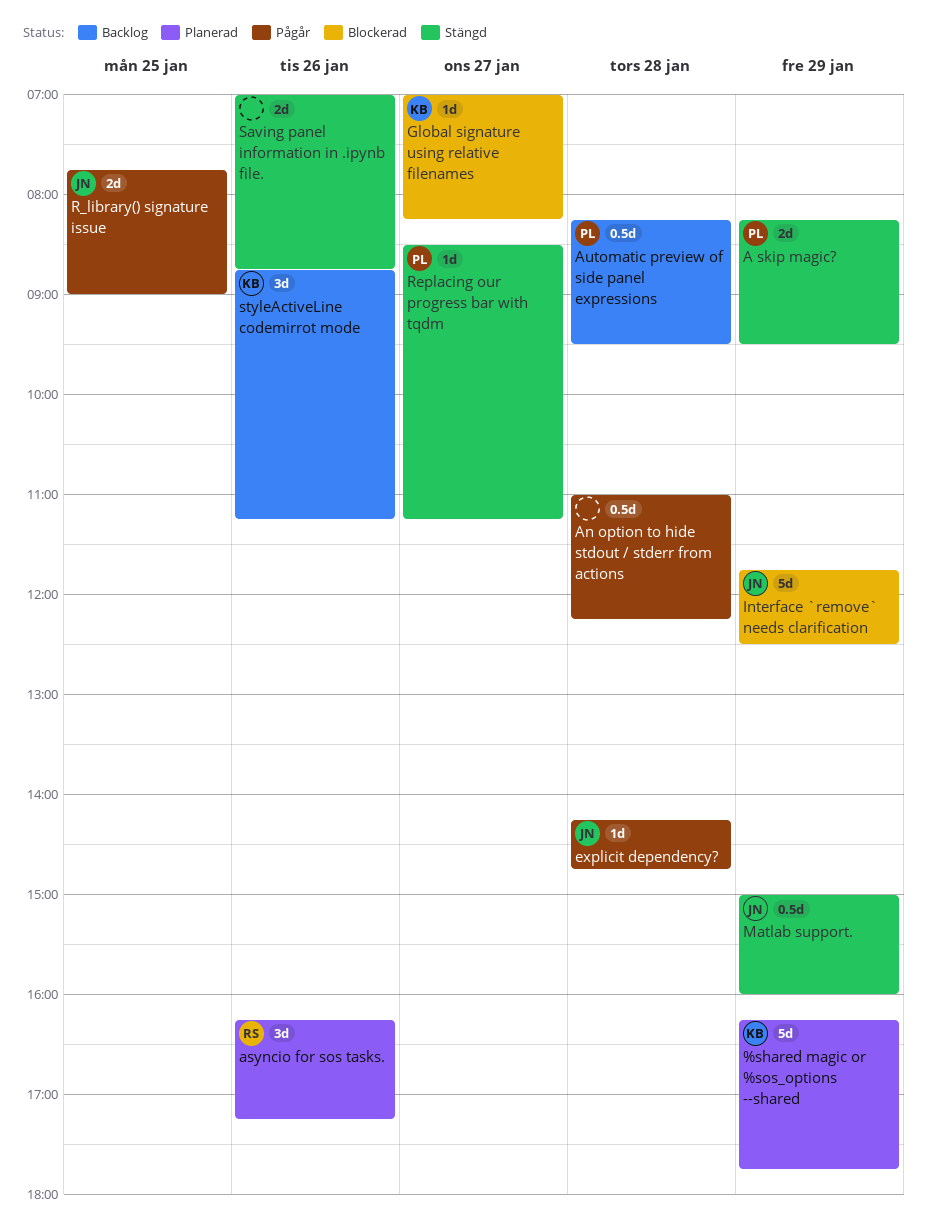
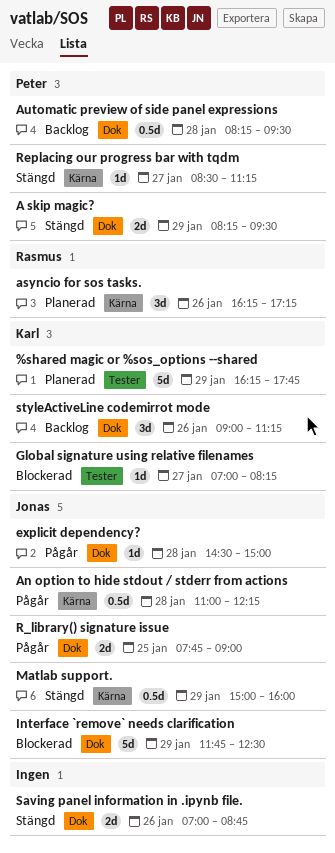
An option to hide stdout / stderr from actions, owner: none -> Jonas
explicit dependency?, begins: 14:15 -> 14:30
explicit dependency?, ends: 14:45 -> 15:00
styleActiveLine codemirrot mode, begins: 08:45 -> 09:00

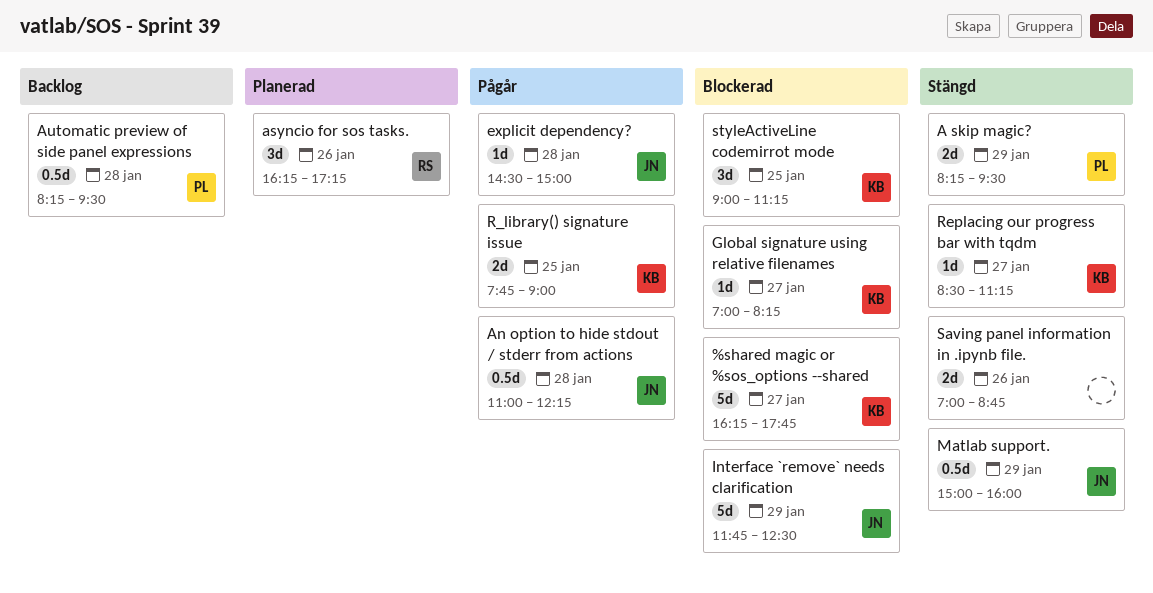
%shared magic or %sos_options --shared, status: Planerad -> Blockerad
%shared magic or %sos_options --shared, day: Jan 29 -> Jan 27
R_library() signature issue, owner: Jonas -> Karl
Replacing our progress bar with tqdm, owner: Peter -> Karl
styleActiveLine codemirrot mode, status: Backlog -> Blockerad
styleActiveLine codemirrot mode, day: Jan 26 -> Jan 25

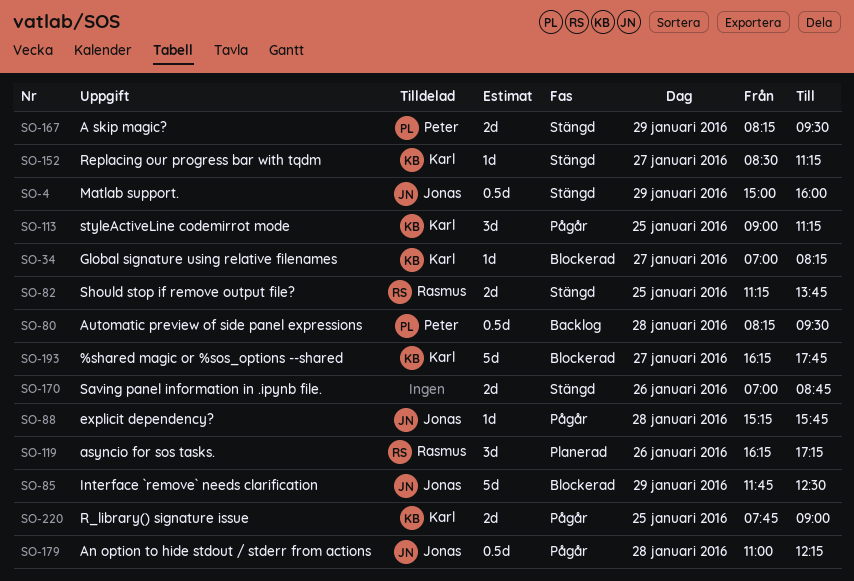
explicit dependency?, begins: 14:30 -> 15:15
explicit dependency?, ends: 15:00 -> 15:45
Should stop if remove output file?: none -> present
styleActiveLine codemirrot mode, status: Blockerad -> Pågår

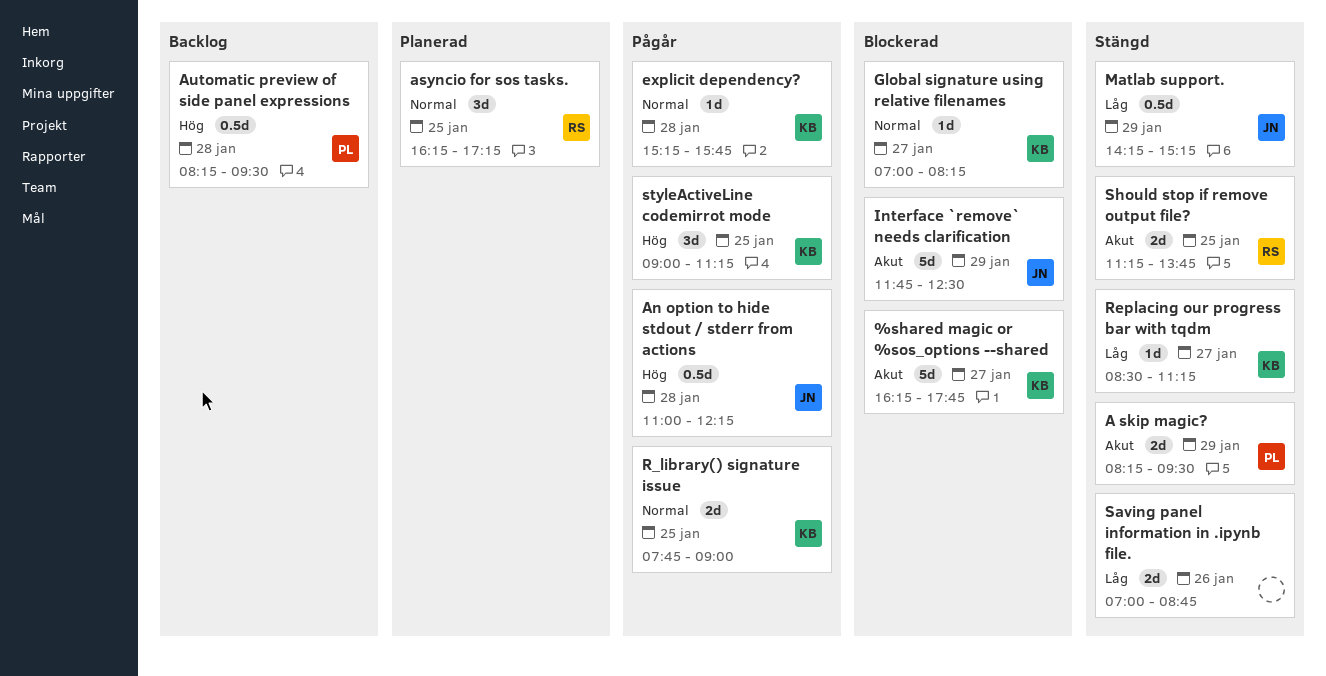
asyncio for sos tasks., day: Jan 26 -> Jan 25
explicit dependency?, owner: Jonas -> Karl
Matlab support., begins: 15:00 -> 14:15
Matlab support., ends: 16:00 -> 15:15

